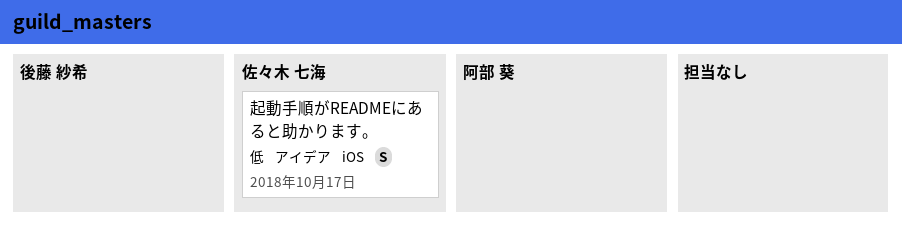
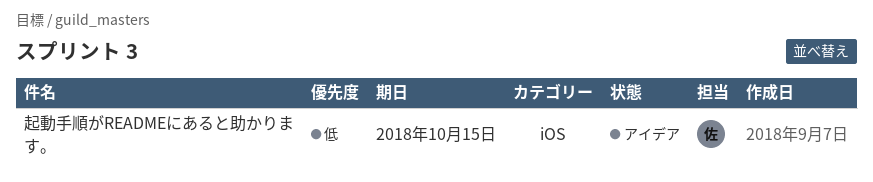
起動手順がREADMEにあると助かります。, due: Oct 17 -> Oct 15

